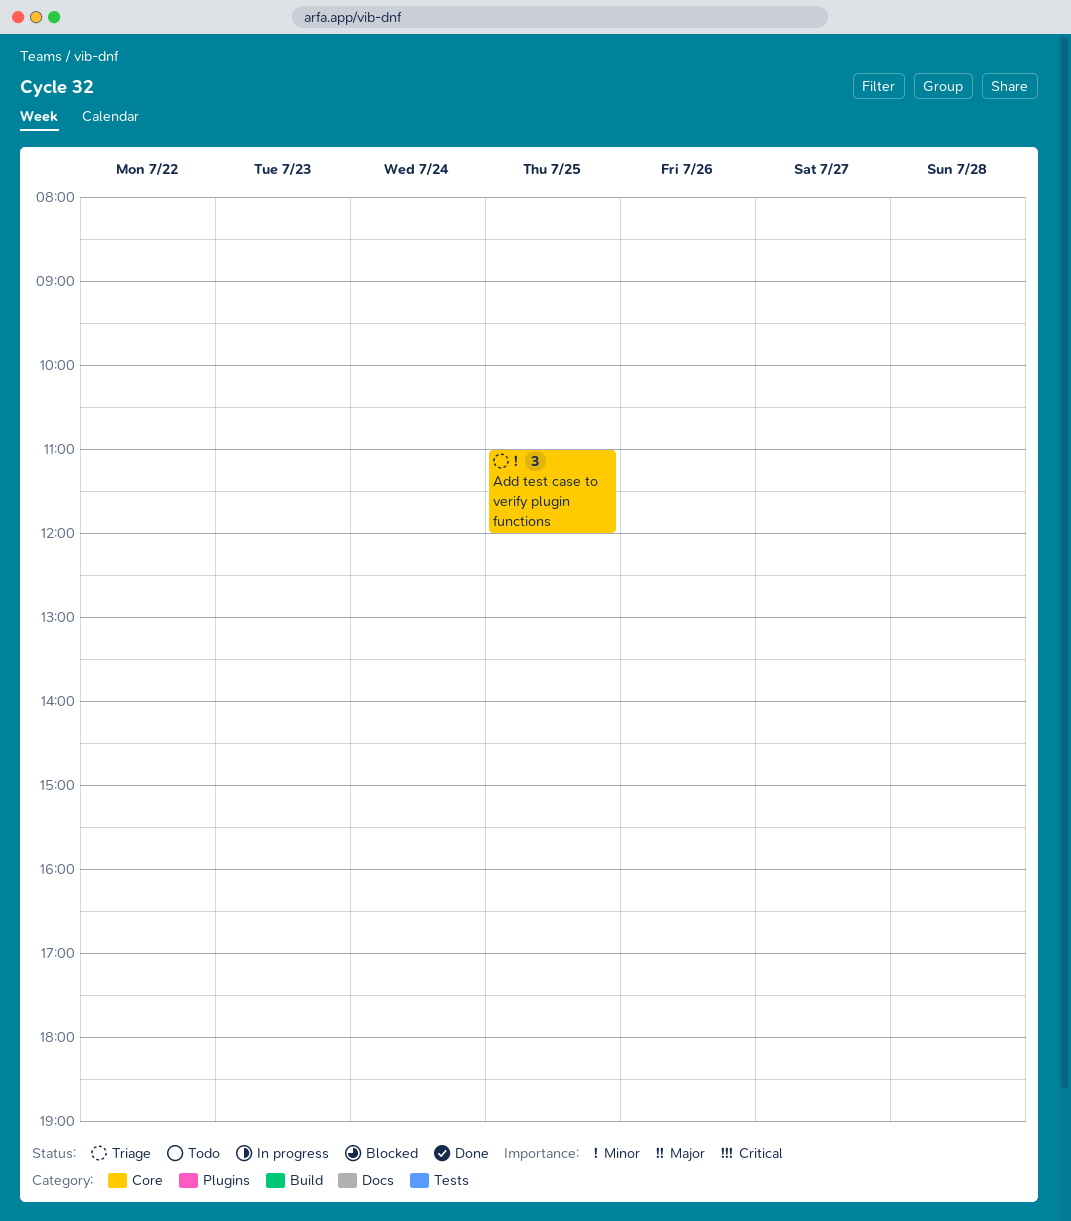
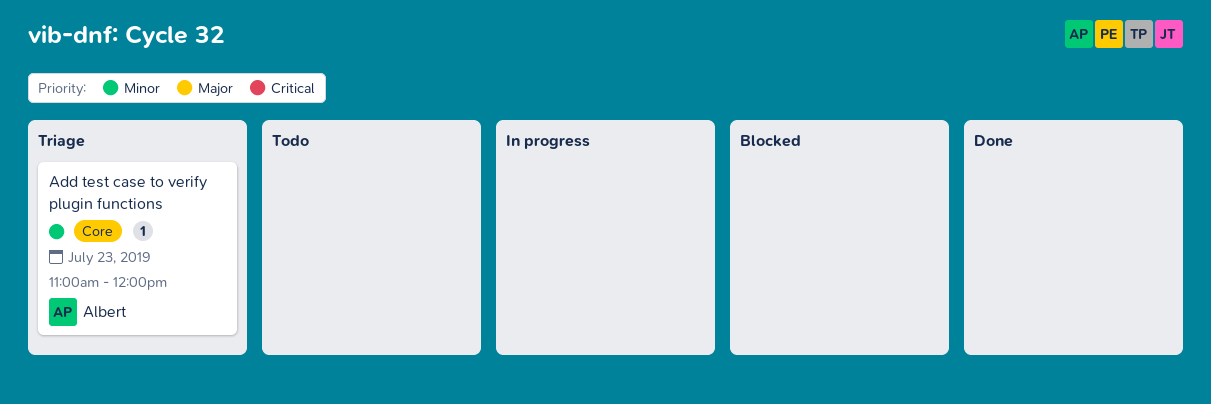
Add test case to verify plugin functions, estimate: 3 -> 1
Add test case to verify plugin functions, day: Jul 25 -> Jul 23

